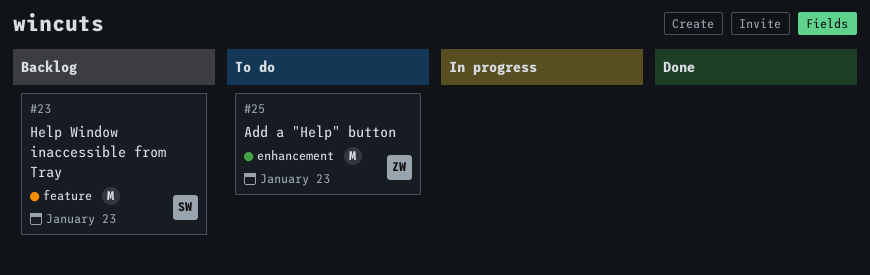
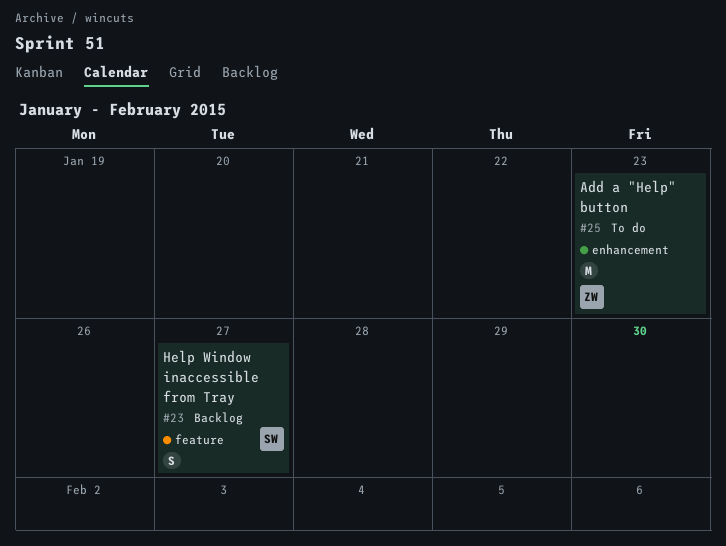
#23, estimate: M -> S
#23, due: Jan 23 -> Jan 27

